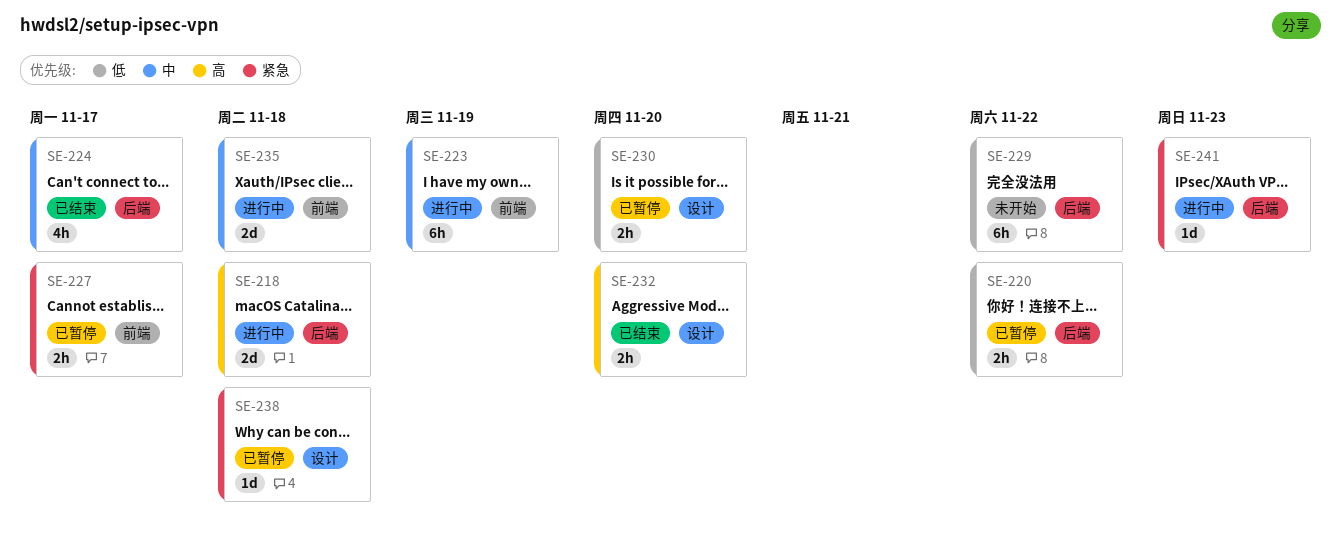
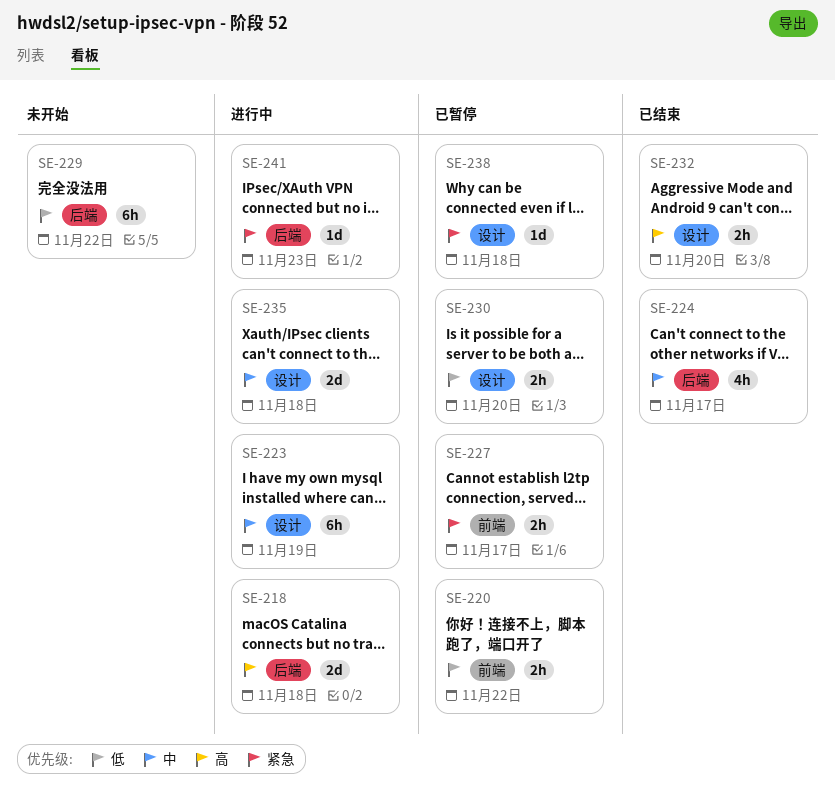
SE-220, label: 后端 -> 前端
SE-223, label: 前端 -> 设计
SE-235, label: 前端 -> 设计

